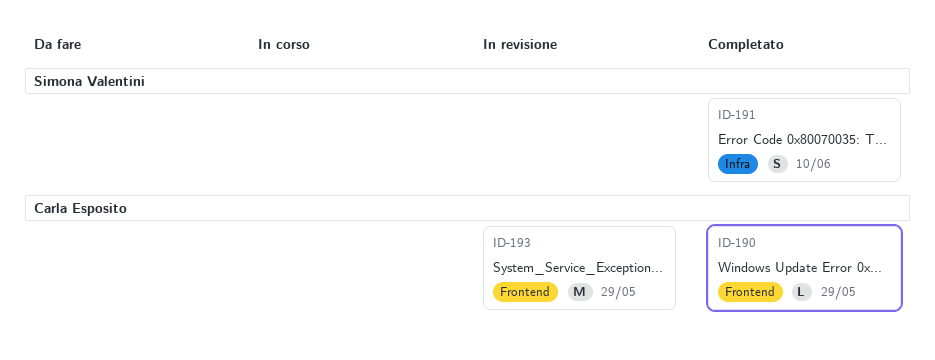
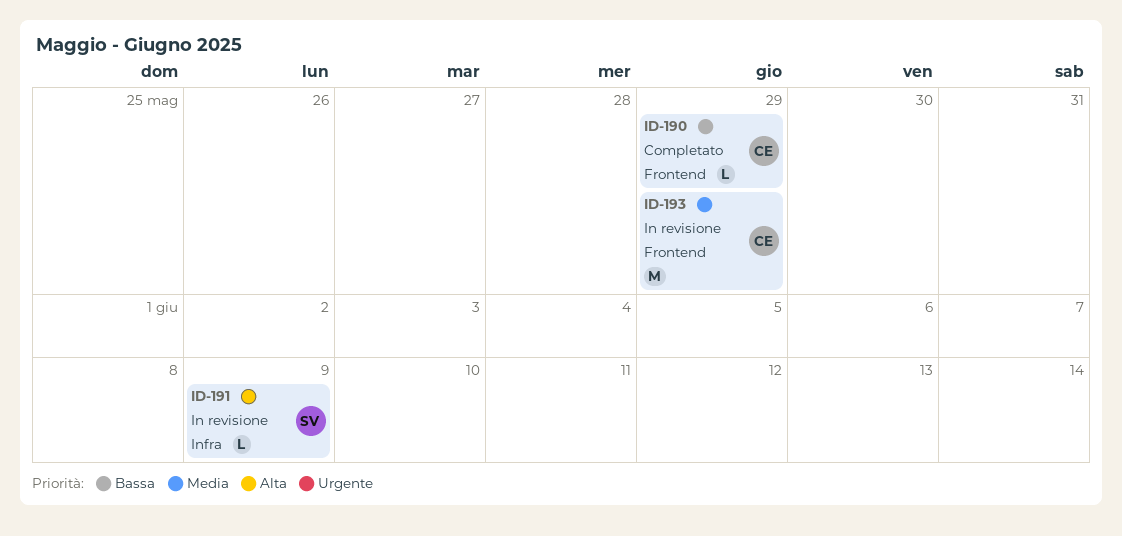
ID-191, status: Completato -> In revisione
ID-191, estimate: S -> L
ID-191, due: Jun 10 -> Jun 9

